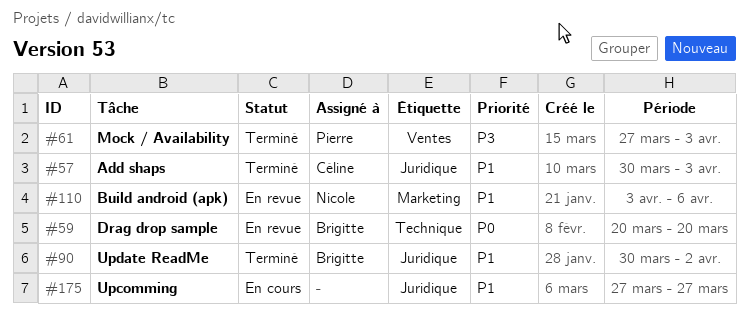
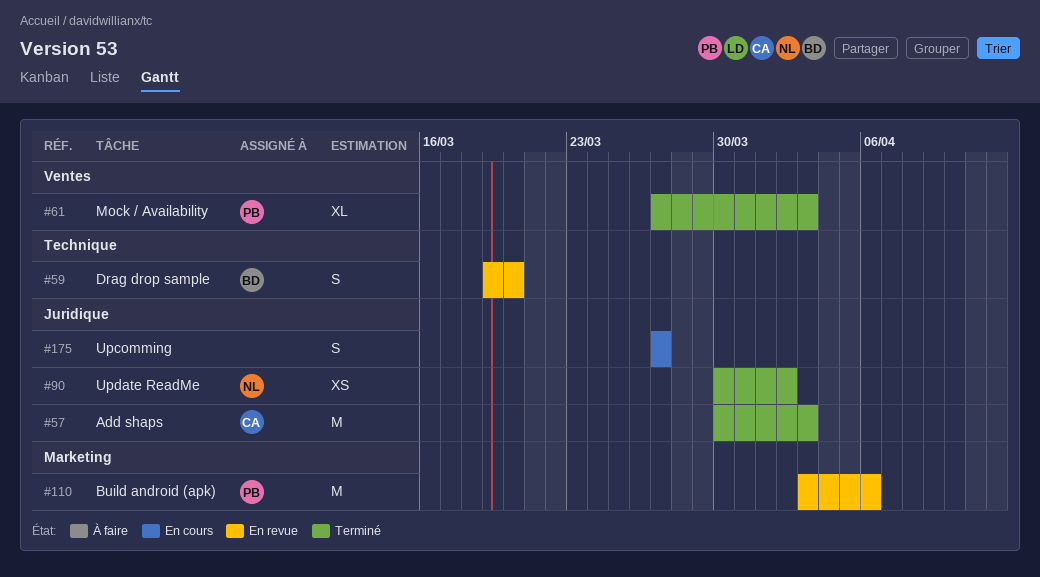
#59, start: Mar 20 -> Mar 19
#90, owner: Brigitte -> Nicole
#110, owner: Nicole -> Pierre

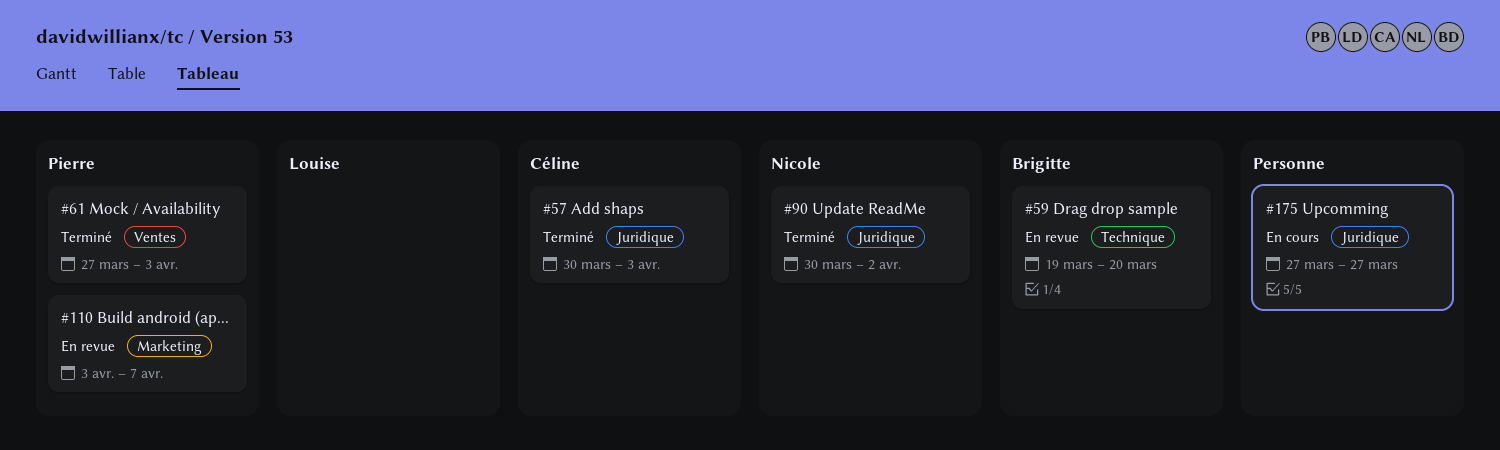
#110, due: Apr 6 -> Apr 7

